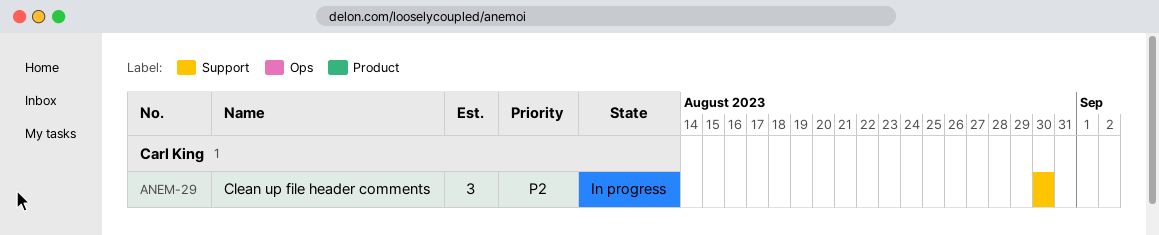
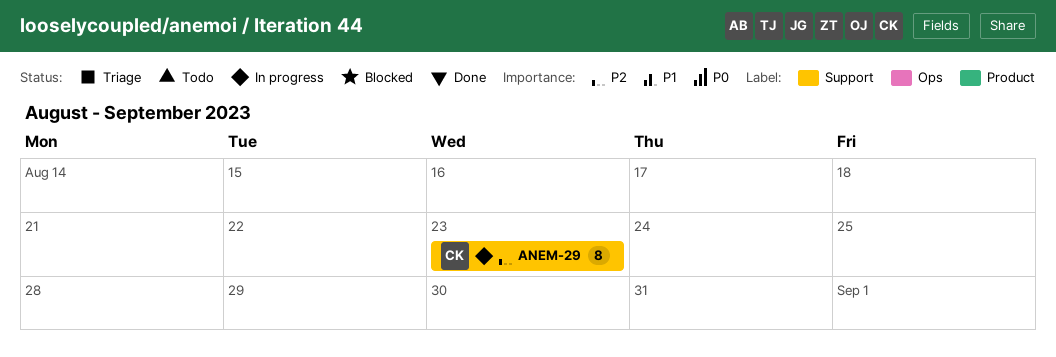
ANEM-29, estimate: 3 -> 8
ANEM-29, start: Aug 30 -> Aug 23
ANEM-29, due: Aug 30 -> Aug 23

